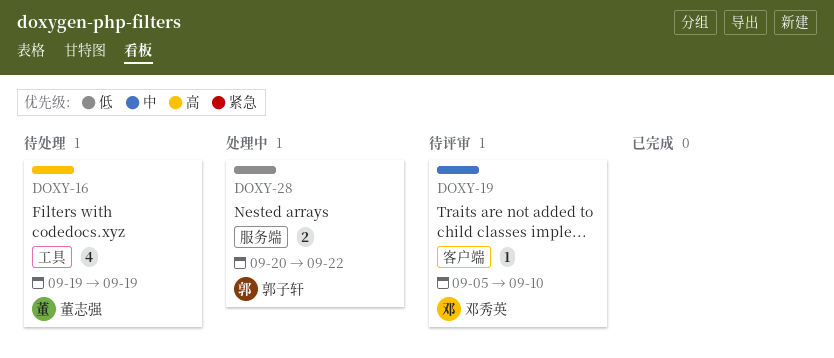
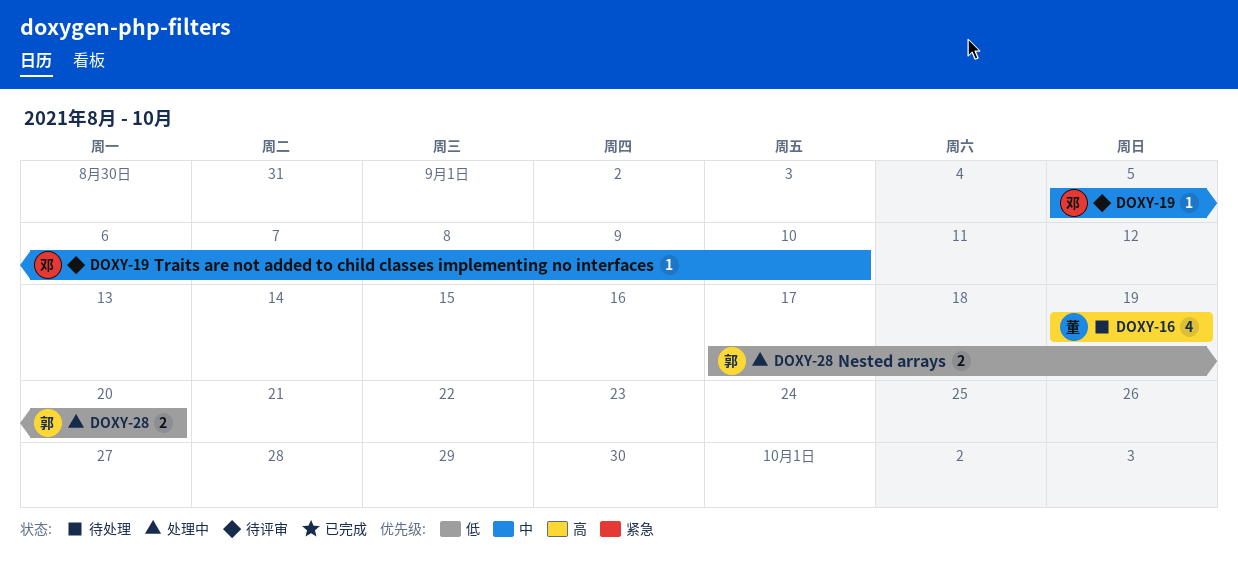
DOXY-28, start: Sep 20 -> Sep 17
DOXY-28, due: Sep 22 -> Sep 20

